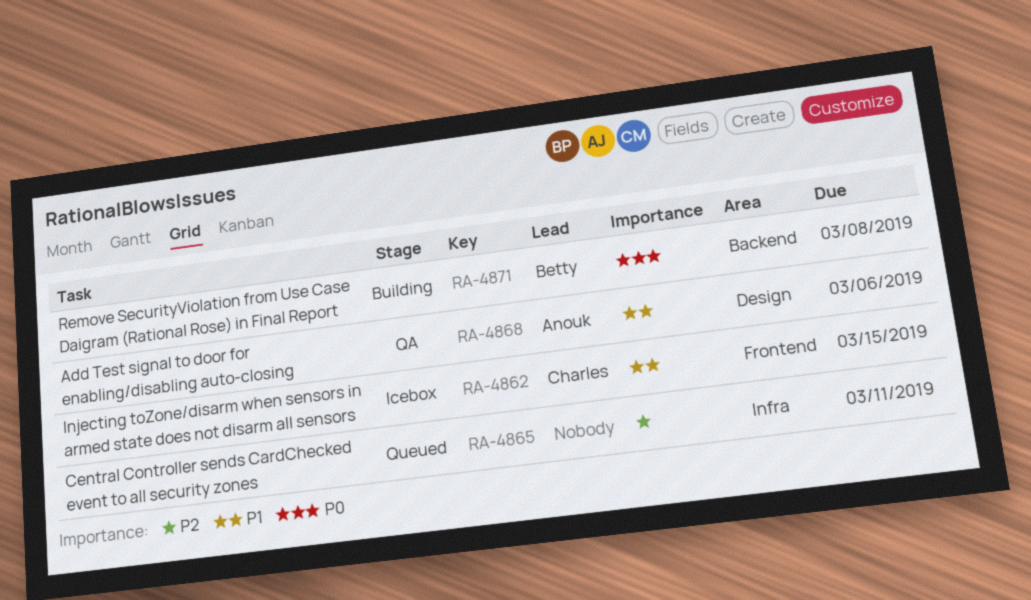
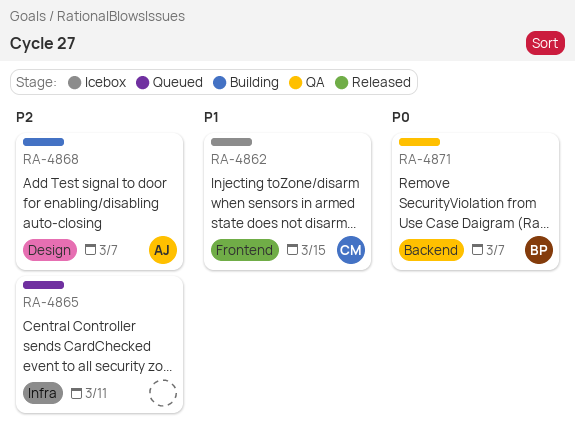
RA-4868, status: QA -> Building
RA-4868, priority: P1 -> P2
RA-4868, due: Mar 6 -> Mar 7
RA-4871, status: Building -> QA
RA-4871, due: Mar 8 -> Mar 7

